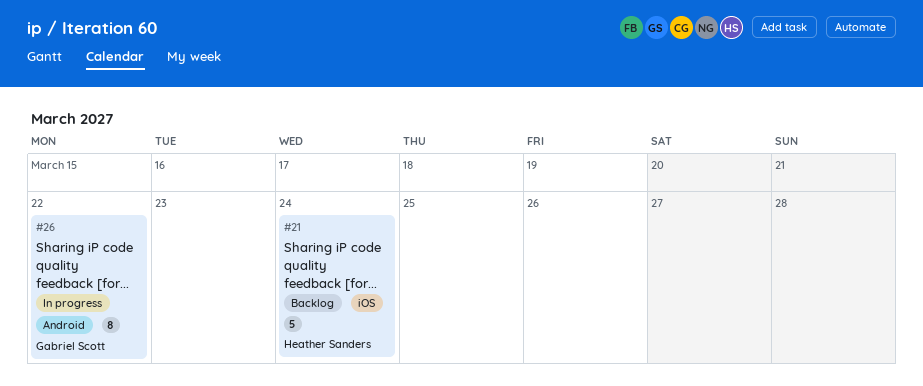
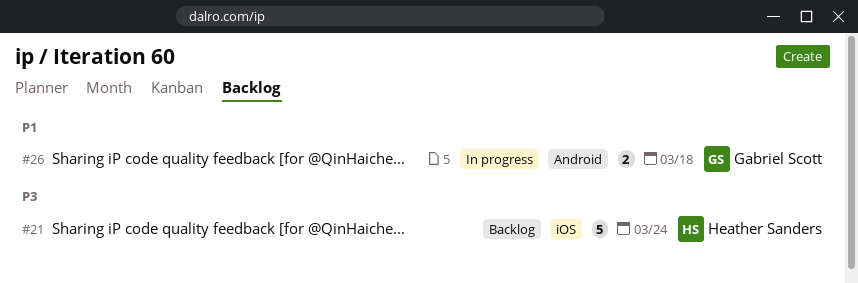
#26, estimate: 8 -> 2
#26, due: Mar 22 -> Mar 18

